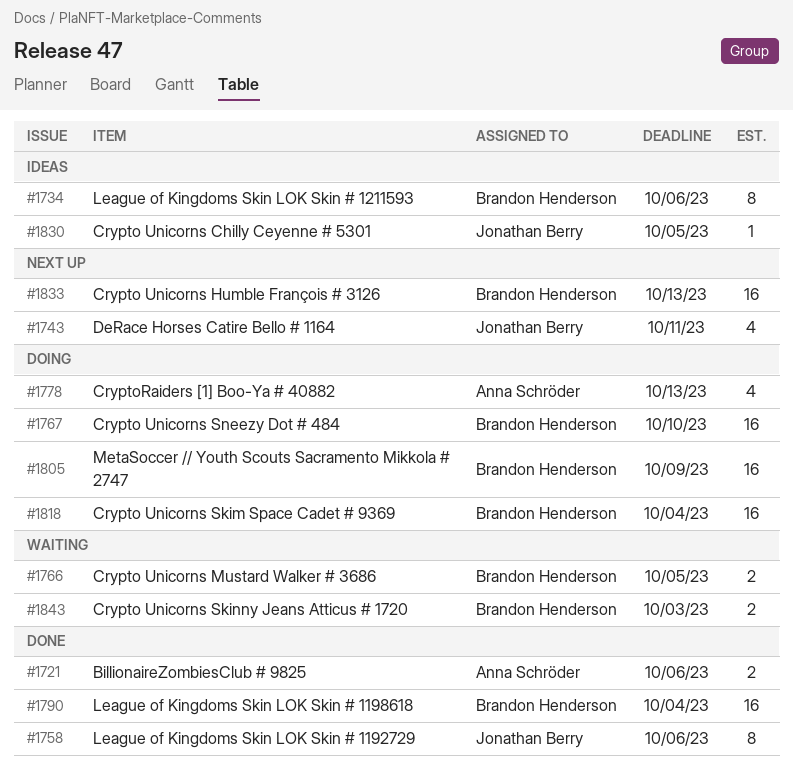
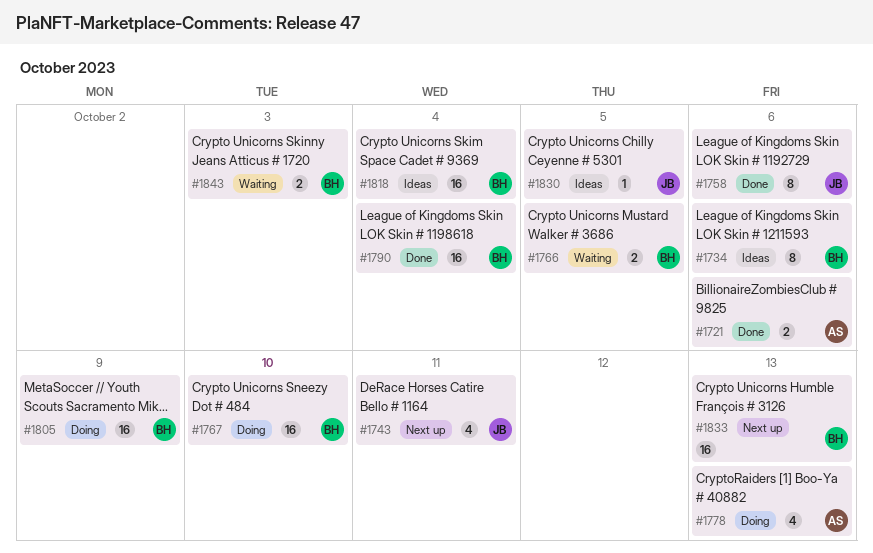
#1818, status: Doing -> Ideas

